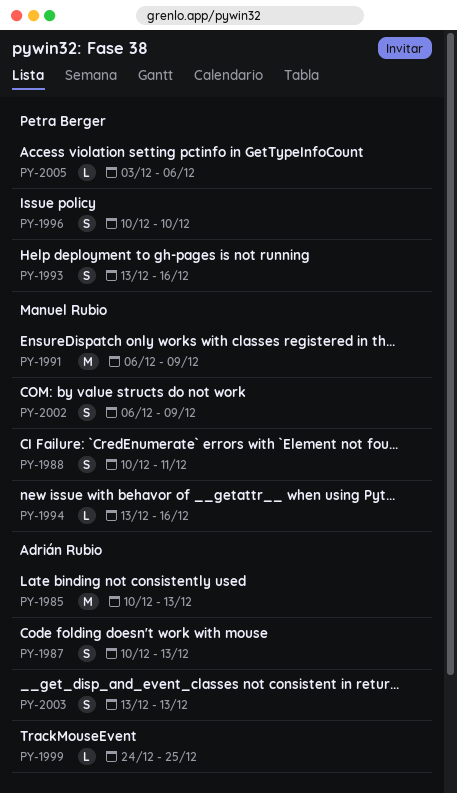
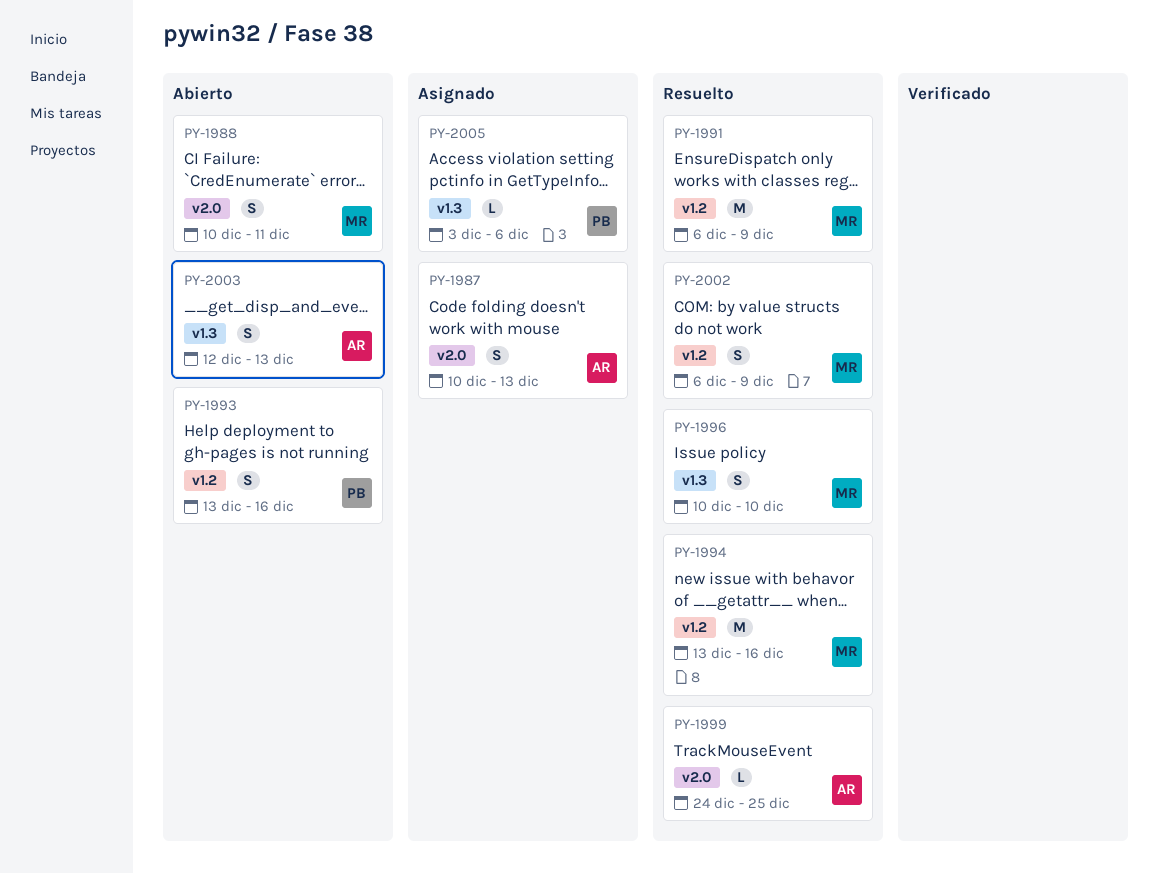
PY-1985: present -> none
PY-1994, estimate: L -> M
PY-1996, owner: Petra Berger -> Manuel Rubio
PY-2003, start: Dec 13 -> Dec 12

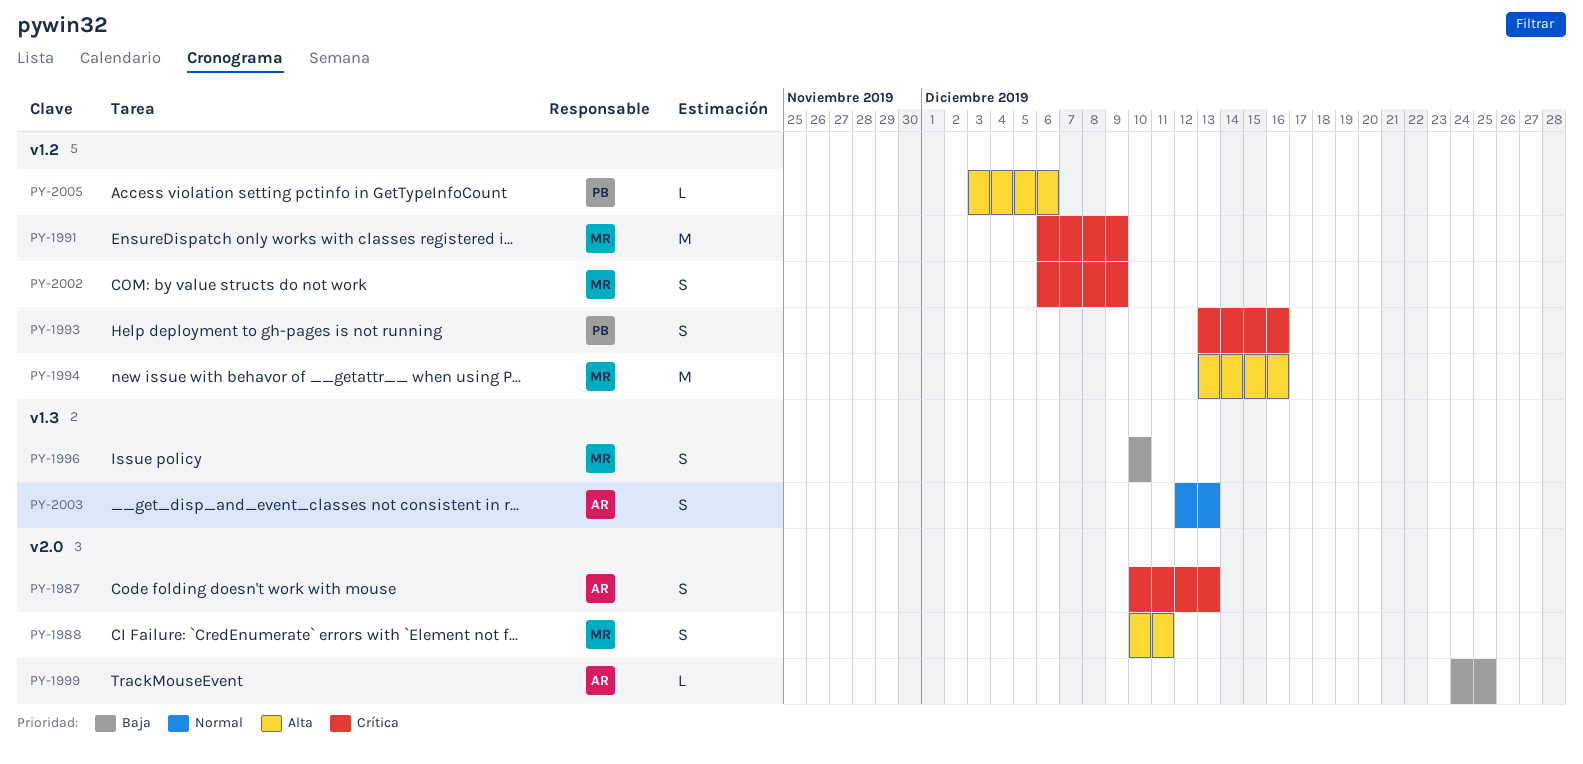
PY-2005, label: v1.3 -> v1.2

